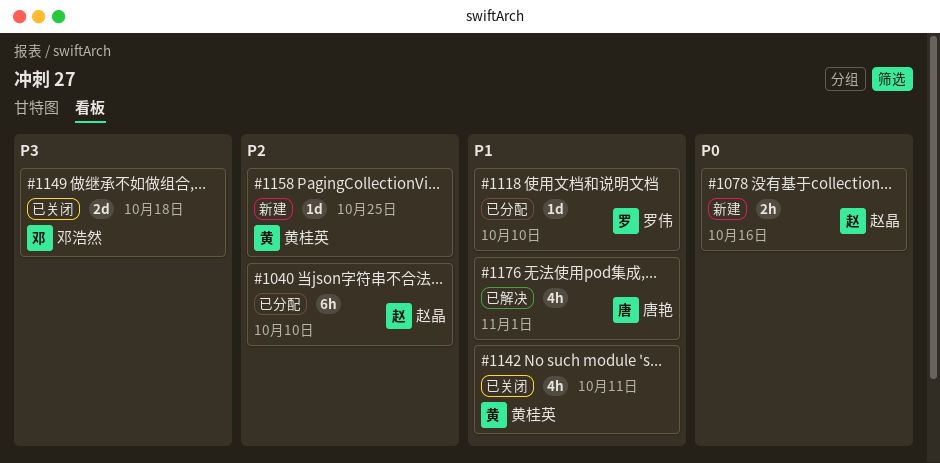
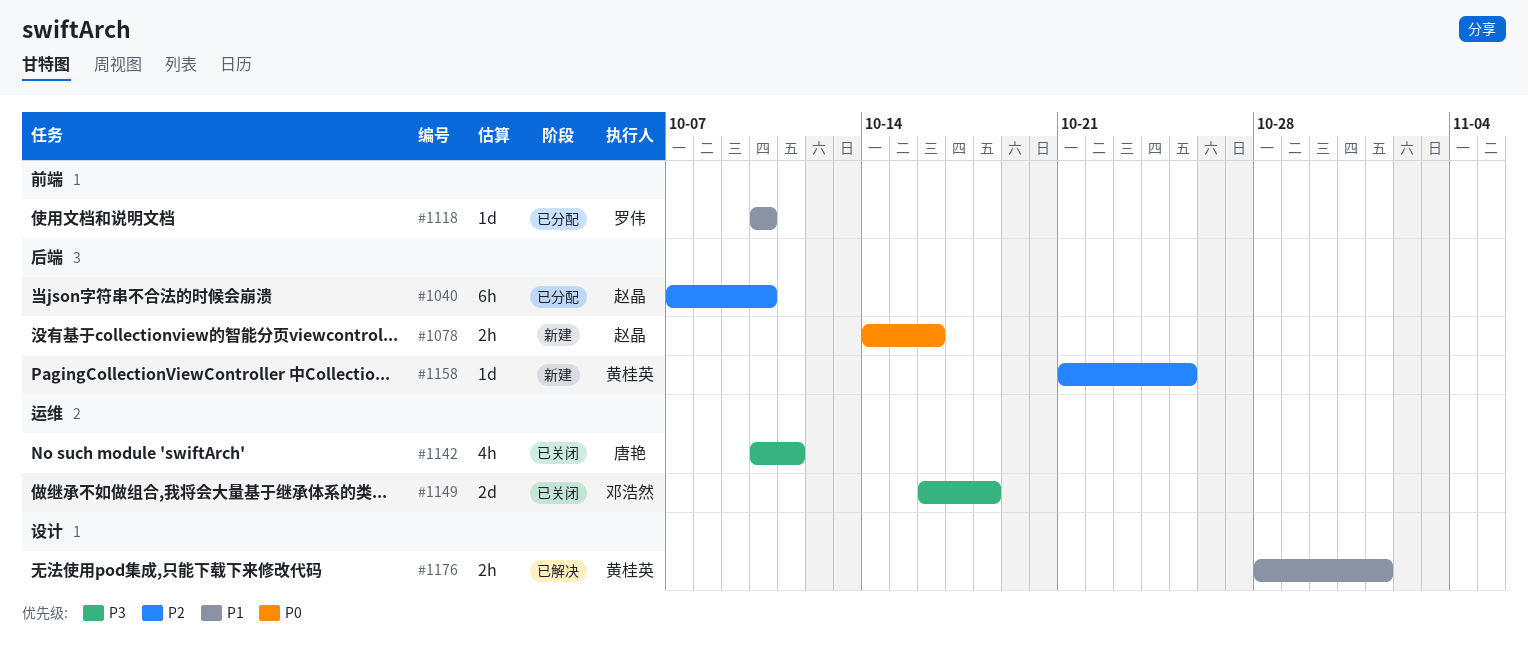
#1142, owner: 黄桂英 -> 唐艳
#1142, priority: P1 -> P3
#1176, owner: 唐艳 -> 黄桂英
#1176, estimate: 4h -> 2h

